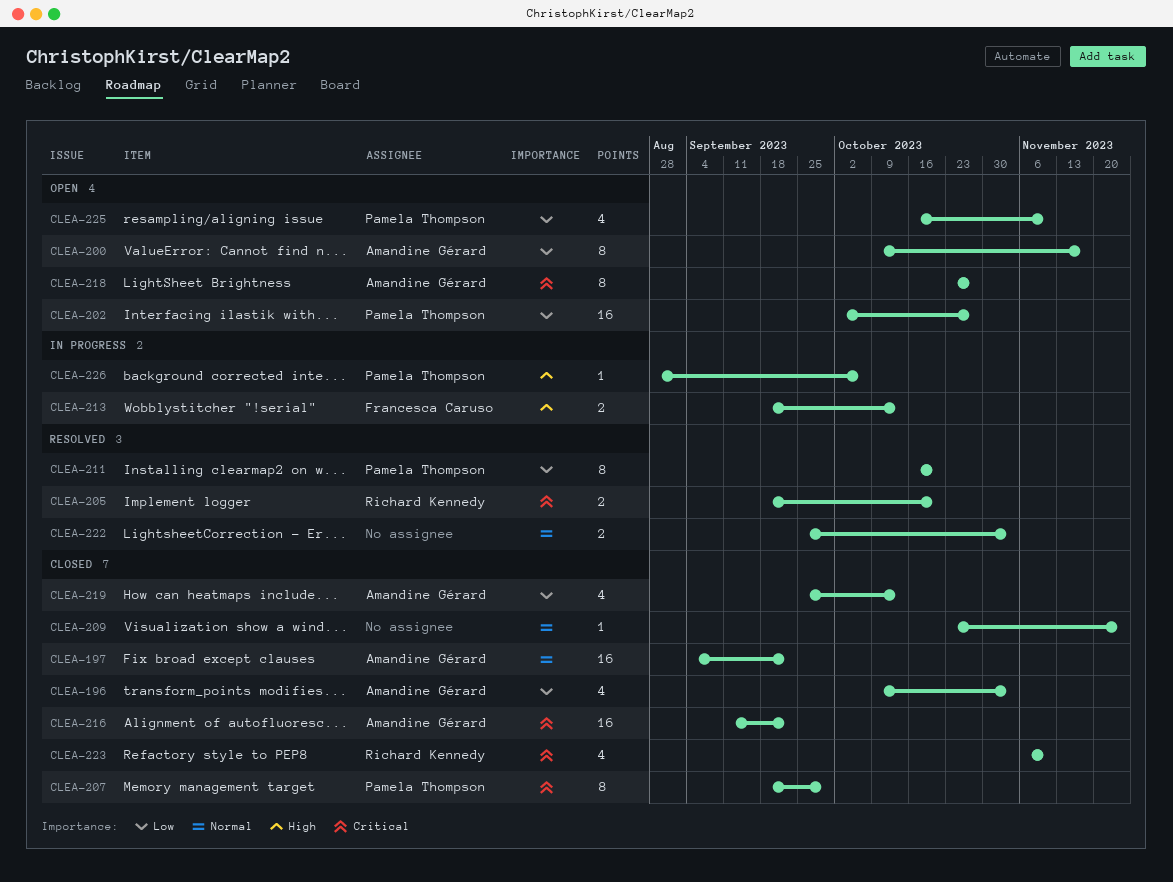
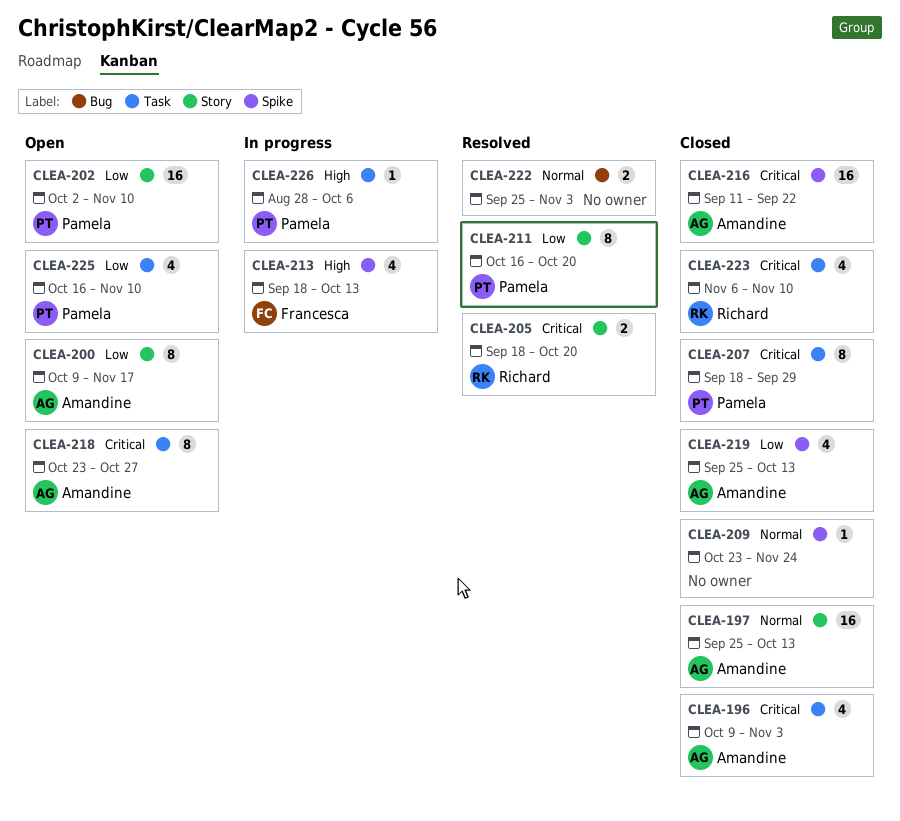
CLEA-196, priority: Low -> Critical
CLEA-197, start: Sep 4 -> Sep 25
CLEA-197, due: Sep 22 -> Oct 13
CLEA-202, due: Oct 27 -> Nov 10
CLEA-213, estimate: 2 -> 4

